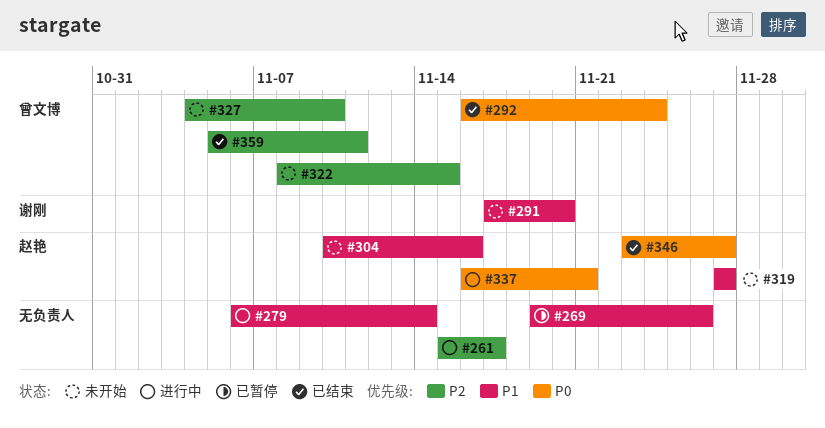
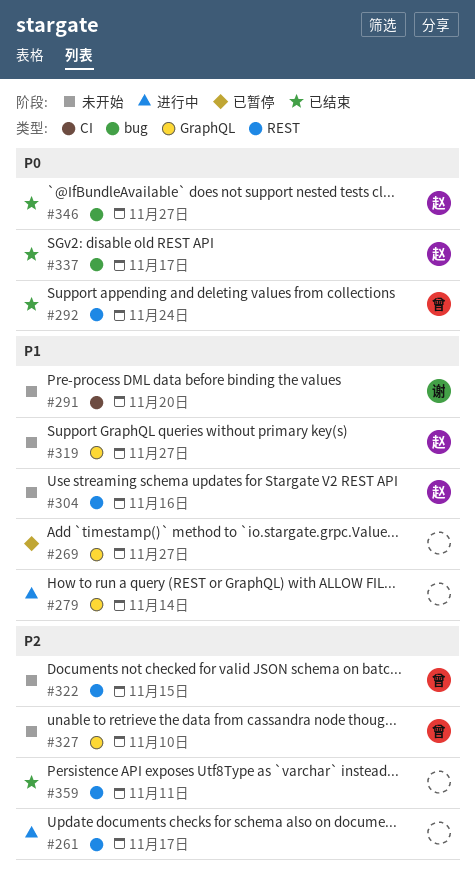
#269, due: Nov 26 -> Nov 27
#337, status: 进行中 -> 已结束
#337, due: Nov 21 -> Nov 17
#359, owner: 曾文博 -> none

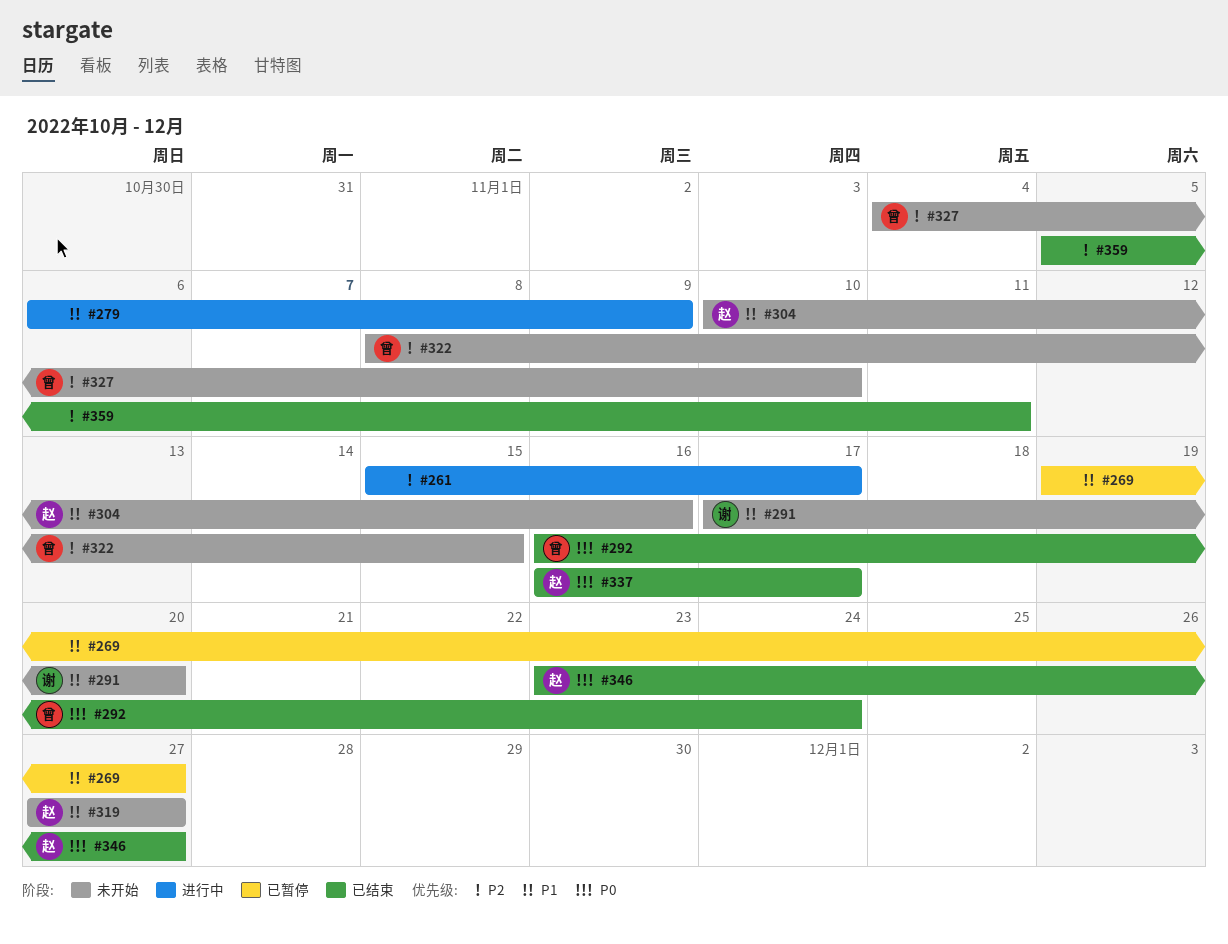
#279, due: Nov 14 -> Nov 9

